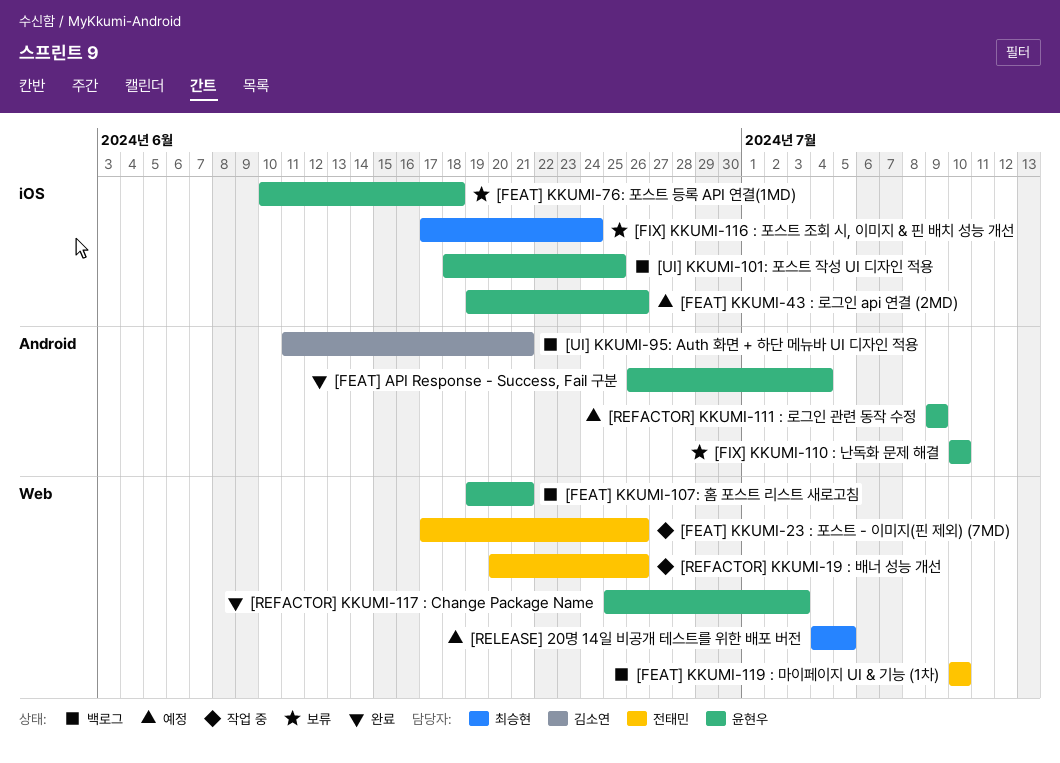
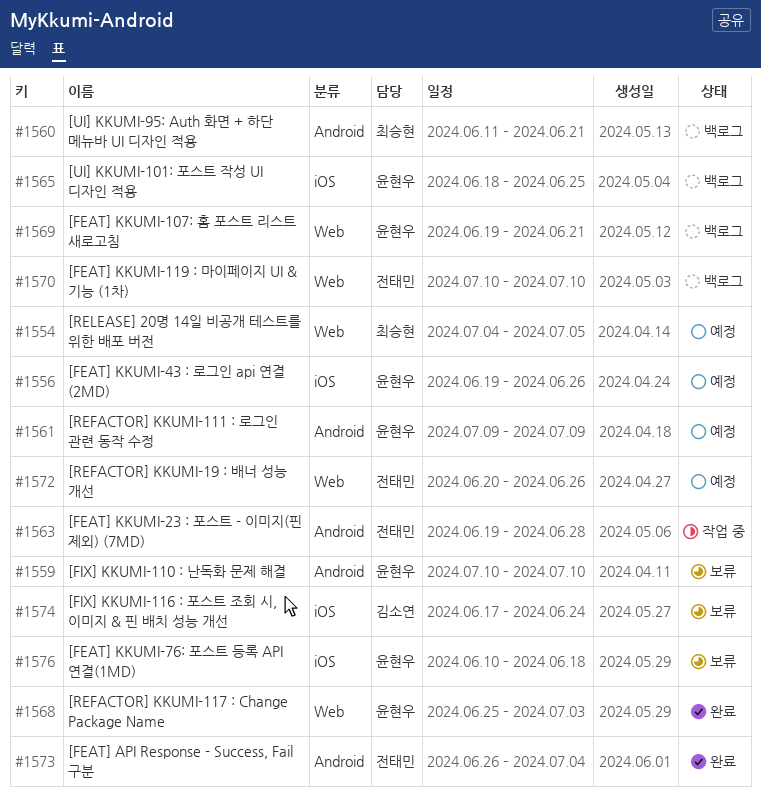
[FEAT] API Response - Success, Fail 구분, owner: 윤현우 -> 전태민
[FEAT] KKUMI-23 : 포스트 - 이미지(핀 제외) (7MD), label: Web -> Android
[FEAT] KKUMI-23 : 포스트 - 이미지(핀 제외) (7MD), start: Jun 17 -> Jun 19
[FEAT] KKUMI-23 : 포스트 - 이미지(핀 제외) (7MD), due: Jun 26 -> Jun 28
[FIX] KKUMI-116 : 포스트 조회 시, 이미지 & 핀 배치 성능 개선, owner: 최승현 -> 김소연
[REFACTOR] KKUMI-19 : 배너 성능 개선, status: 작업 중 -> 예정
[UI] KKUMI-95: Auth 화면 + 하단 메뉴바 UI 디자인 적용, owner: 김소연 -> 최승현

